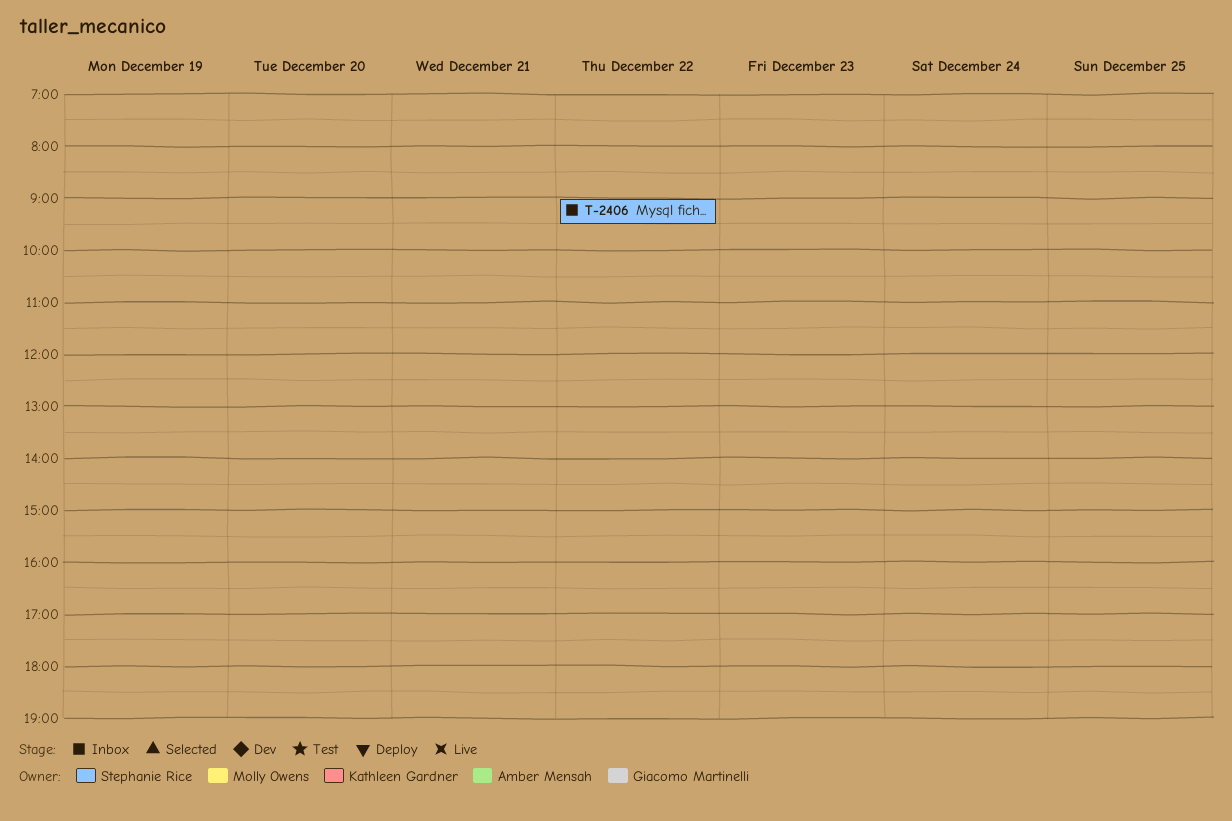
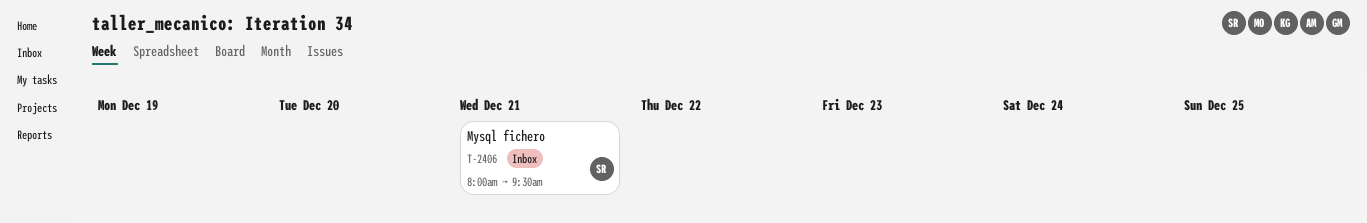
T-2406, day: Dec 22 -> Dec 21
T-2406, begins: 09:00 -> 08:00

